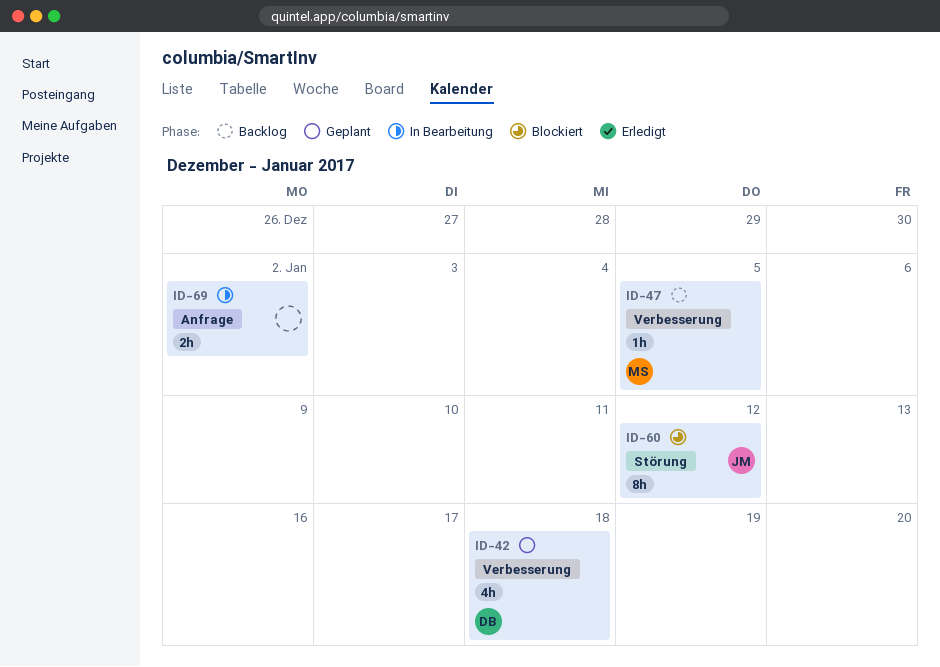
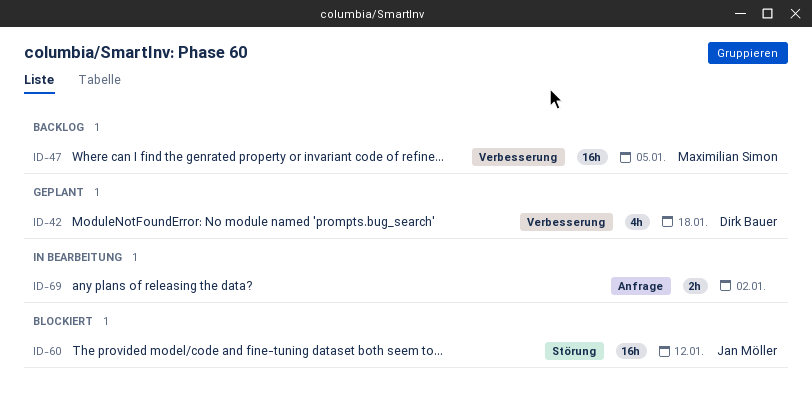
ID-47, estimate: 1h -> 16h
ID-60, estimate: 8h -> 16h

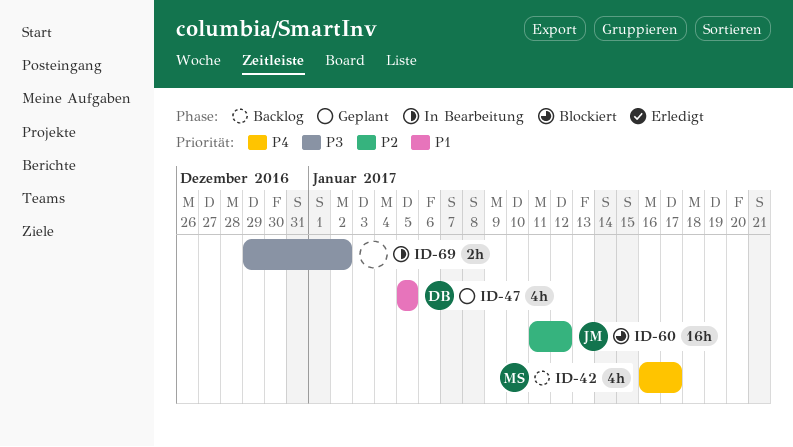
ID-42, status: Geplant -> Backlog
ID-42, owner: Dirk Bauer -> Maximilian Simon
ID-42, due: Jan 18 -> Jan 17
ID-47, status: Backlog -> Geplant
ID-47, owner: Maximilian Simon -> Dirk Bauer
ID-47, estimate: 16h -> 4h

